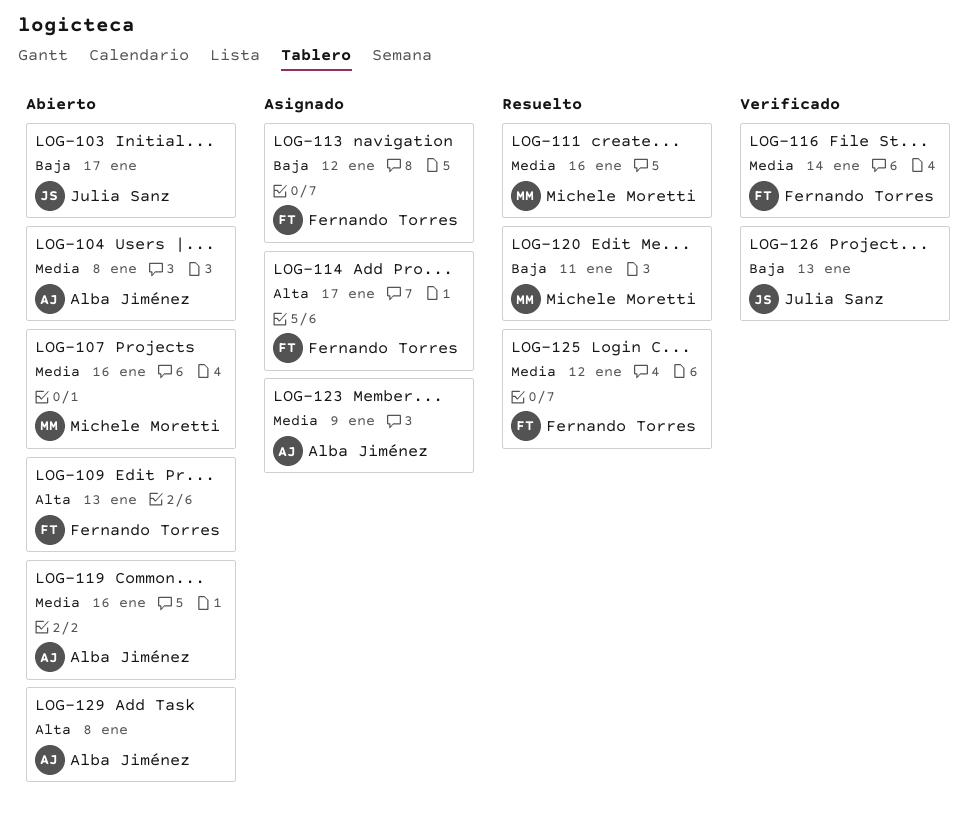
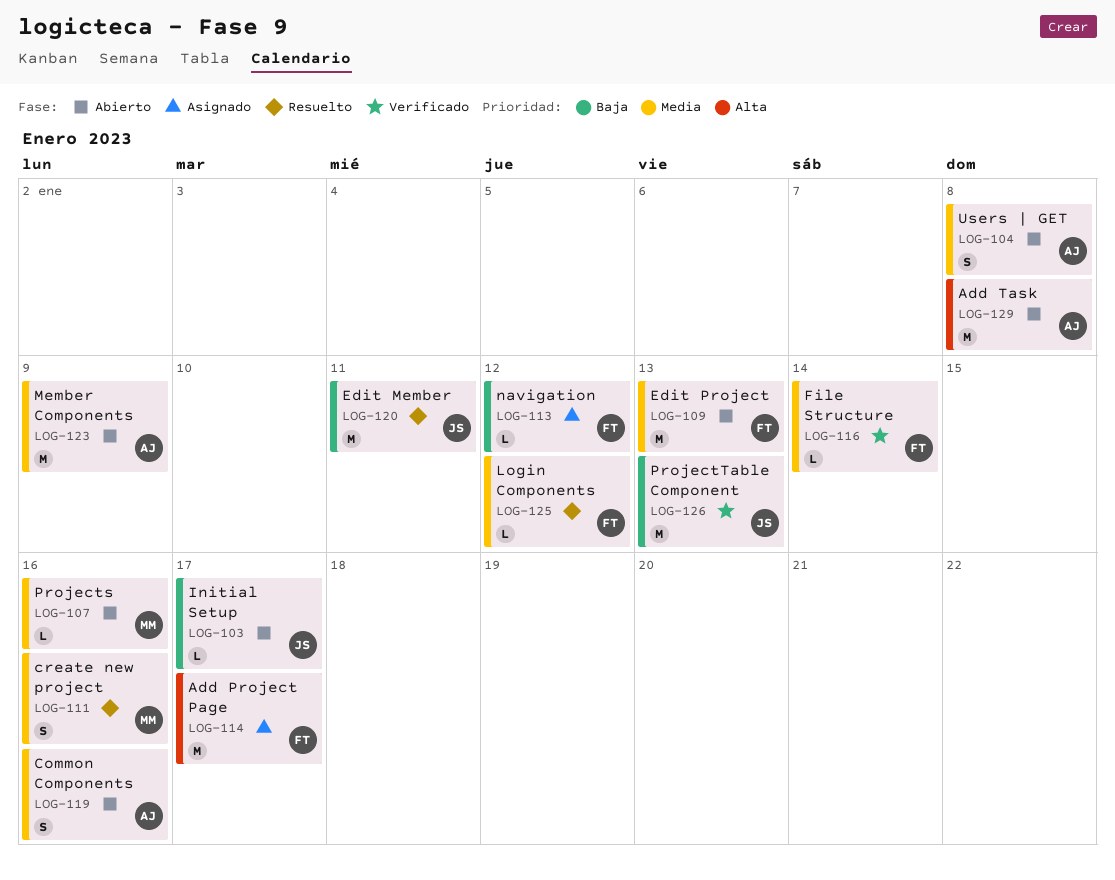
LOG-109, priority: Alta -> Media
LOG-120, owner: Michele Moretti -> Julia Sanz
LOG-123, status: Asignado -> Abierto

